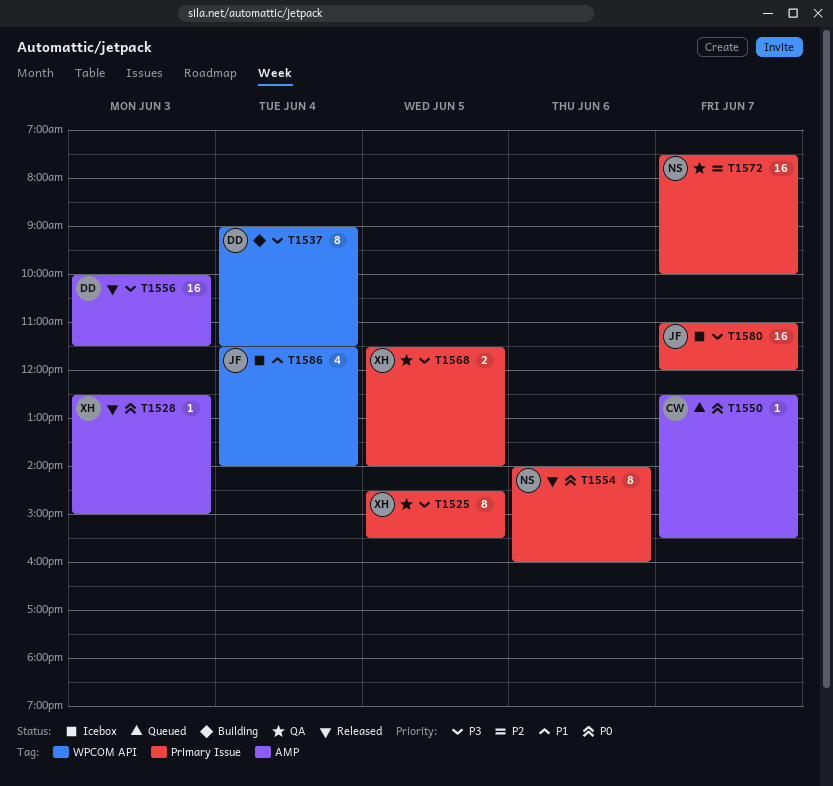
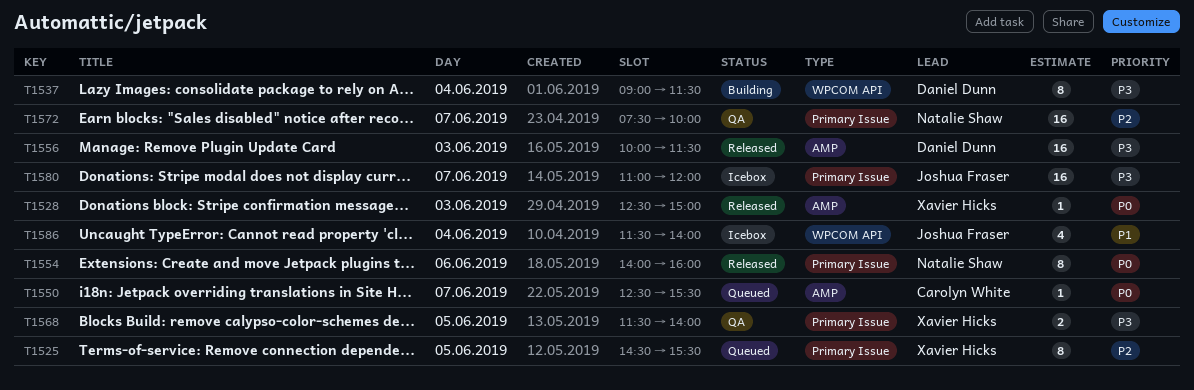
T1525, status: QA -> Queued
T1525, priority: P3 -> P2

